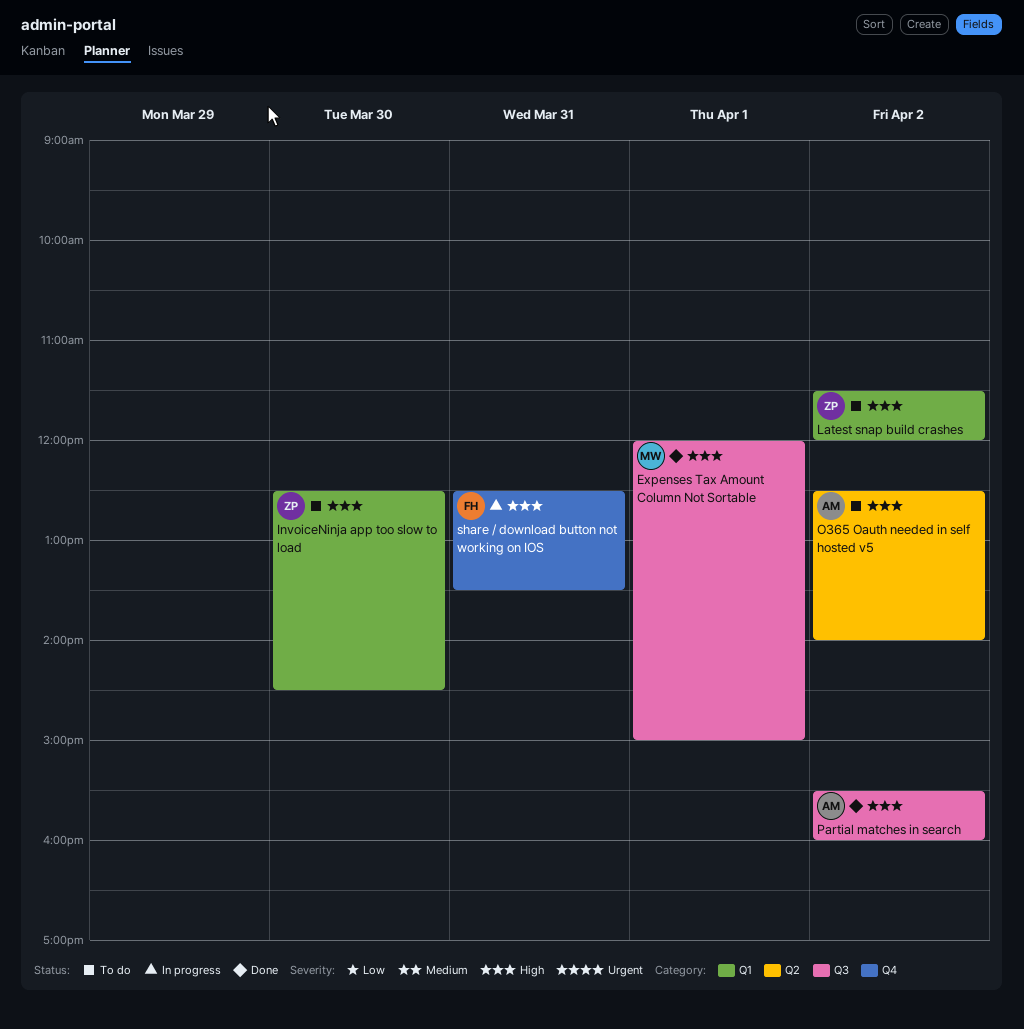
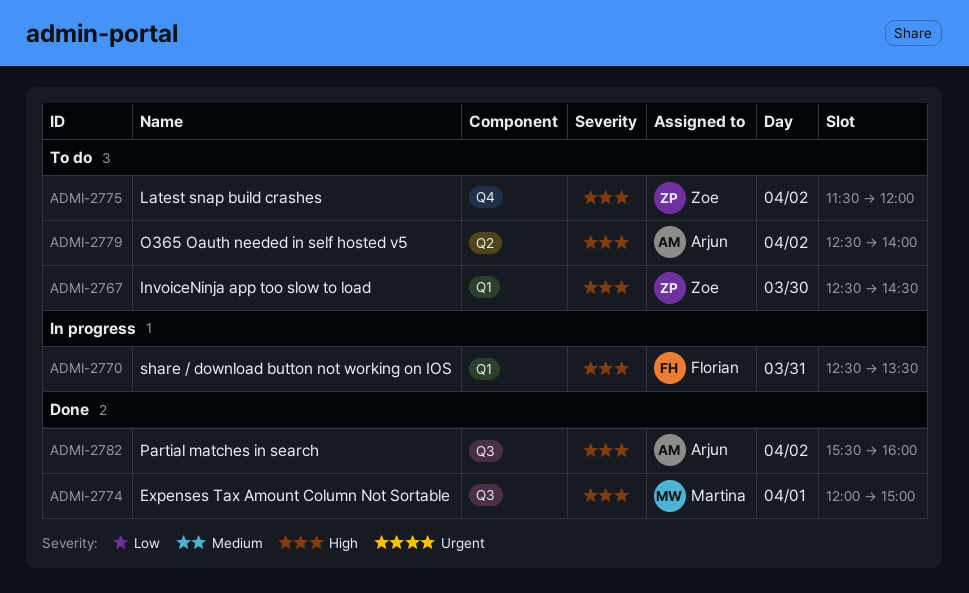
Latest snap build crashes, label: Q1 -> Q4
share / download button not working on IOS, label: Q4 -> Q1

